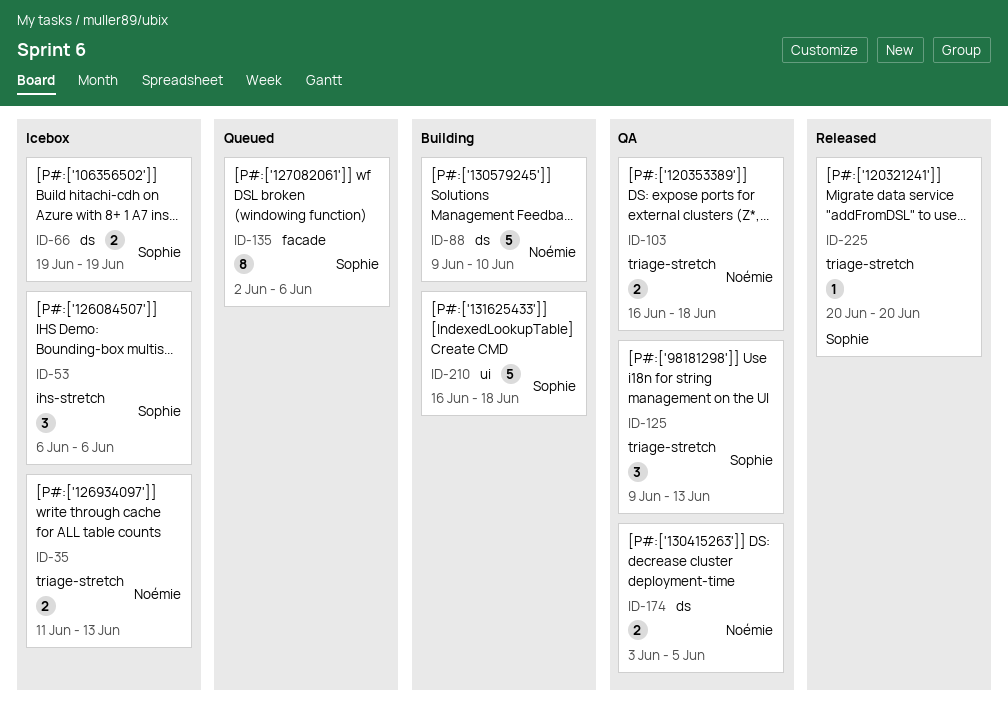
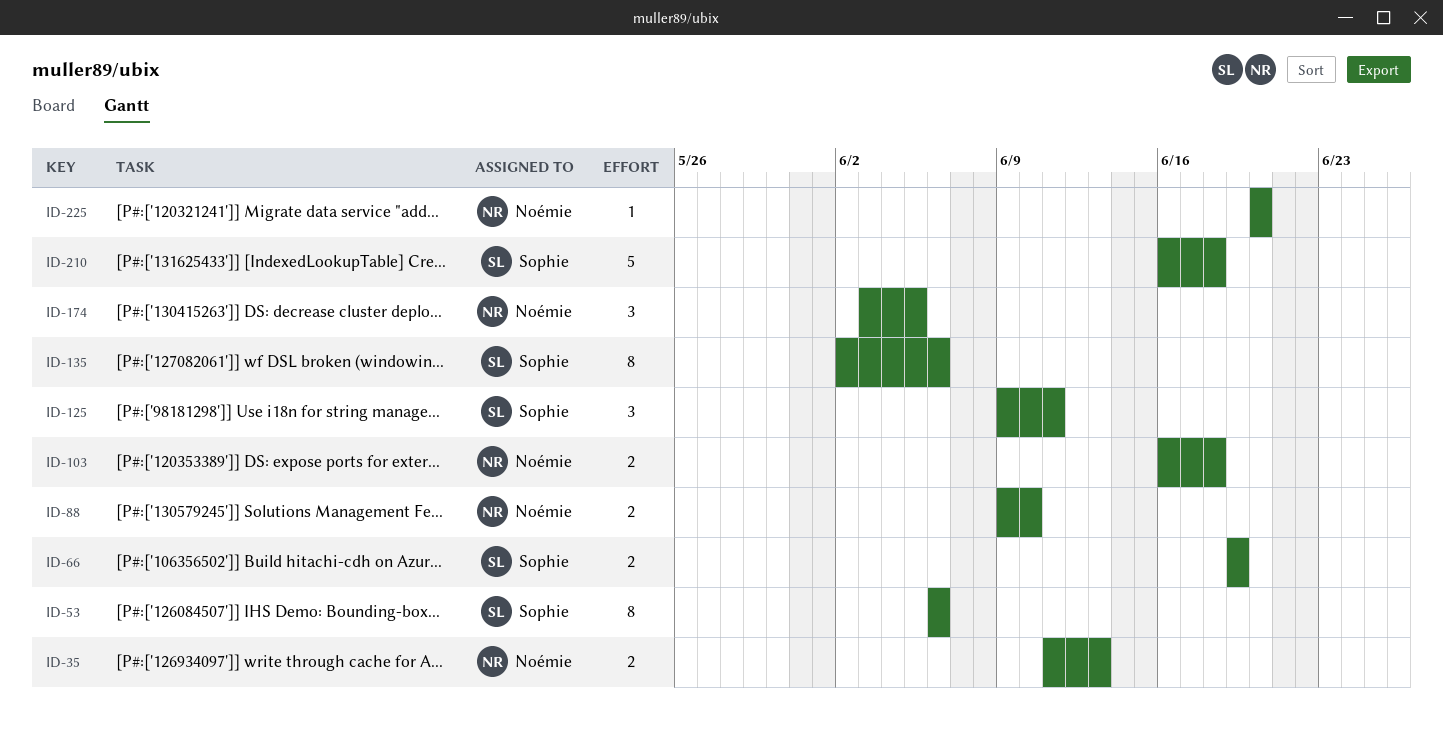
ID-53, estimate: 3 -> 8
ID-88, estimate: 5 -> 2
ID-125, due: Jun 13 -> Jun 11
ID-174, estimate: 2 -> 3
ID-225, owner: Sophie -> Noémie

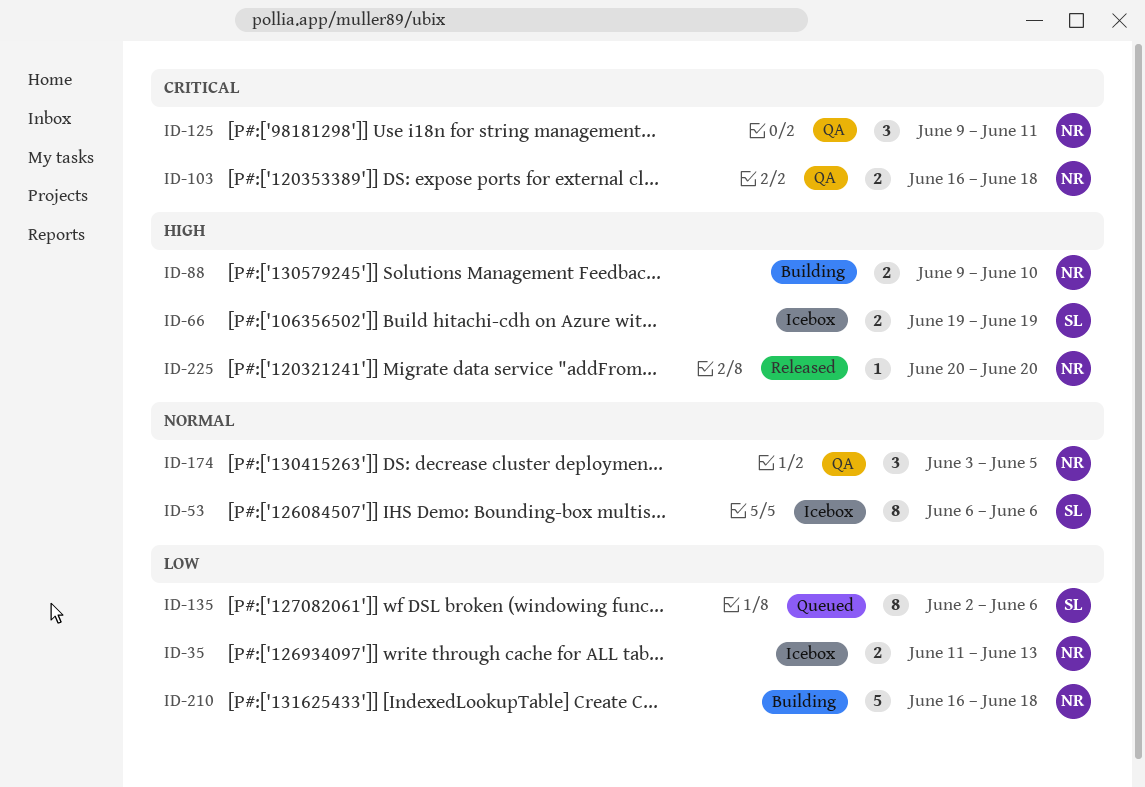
ID-125, owner: Sophie -> Noémie
ID-210, owner: Sophie -> Noémie

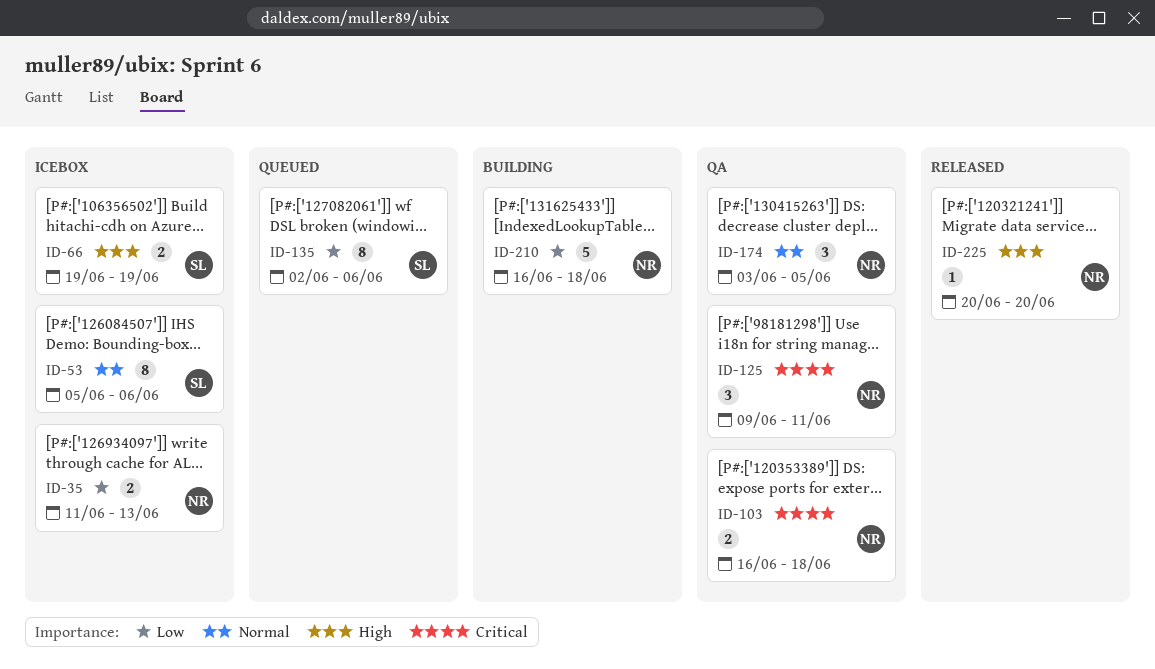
ID-53, start: Jun 6 -> Jun 5
ID-88: present -> none

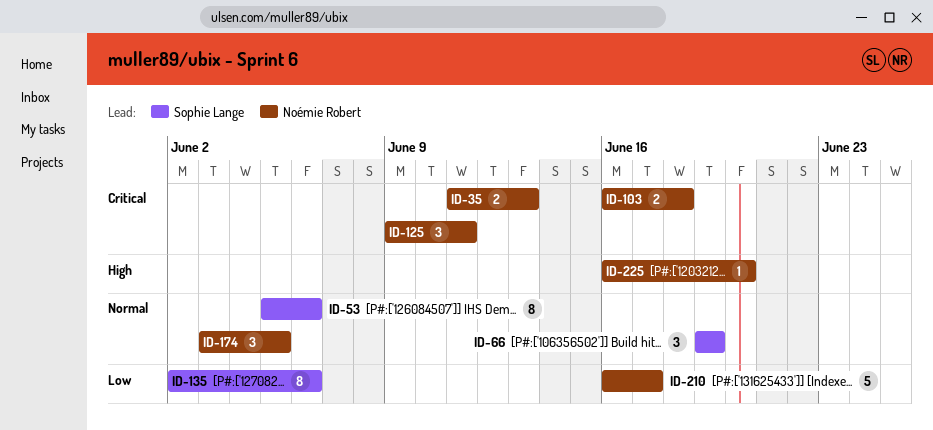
ID-35, priority: Low -> Critical
ID-66, priority: High -> Normal
ID-66, estimate: 2 -> 3
ID-210, due: Jun 18 -> Jun 17
ID-225, start: Jun 20 -> Jun 16

